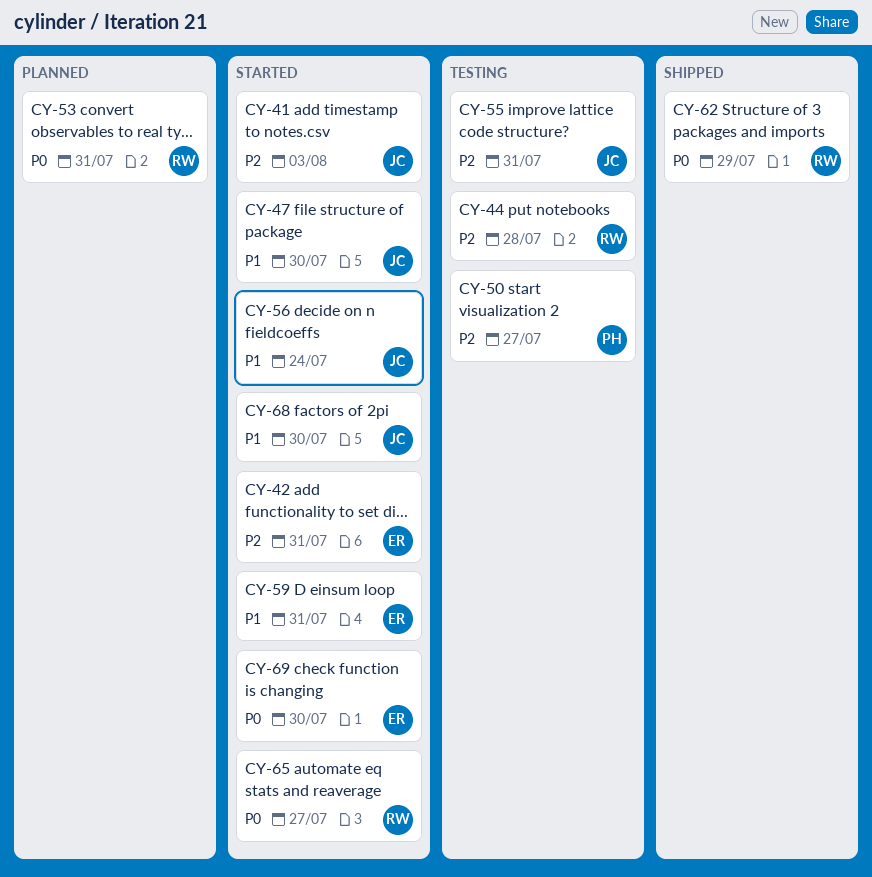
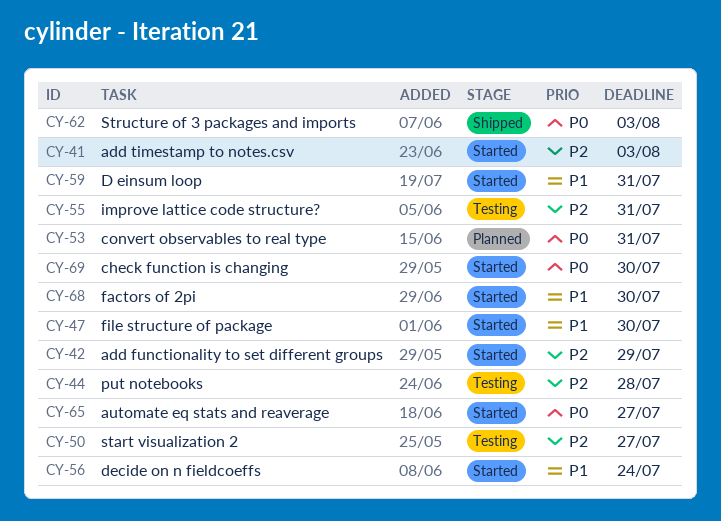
CY-42, due: Jul 31 -> Jul 29
CY-62, due: Jul 29 -> Aug 3

